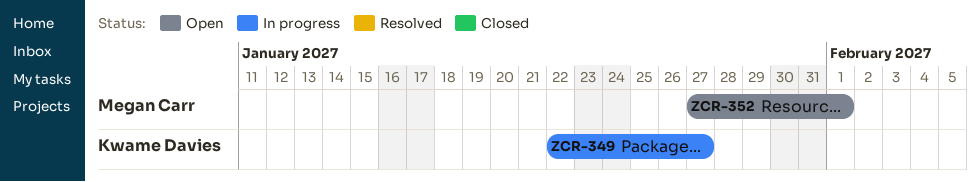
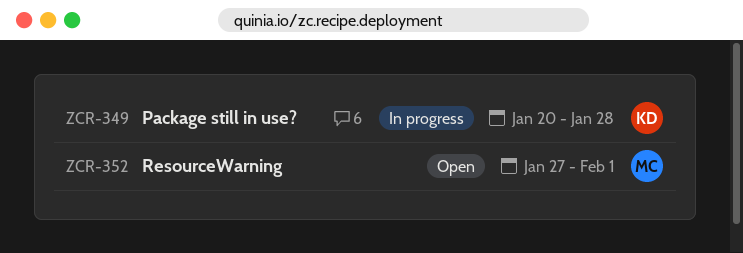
ZCR-349, start: Jan 22 -> Jan 20
ZCR-349, due: Jan 27 -> Jan 28

